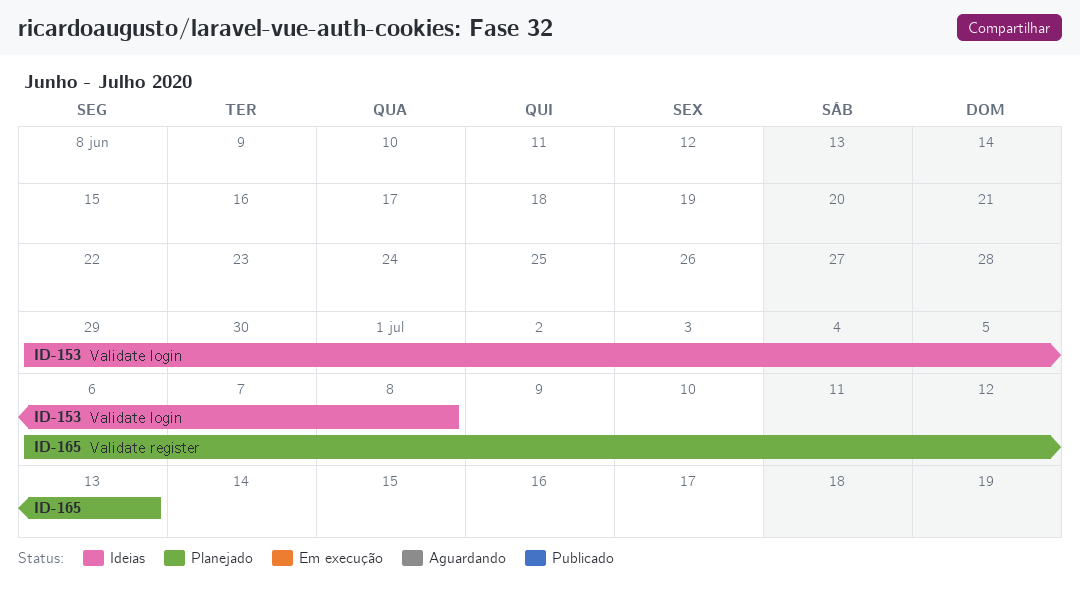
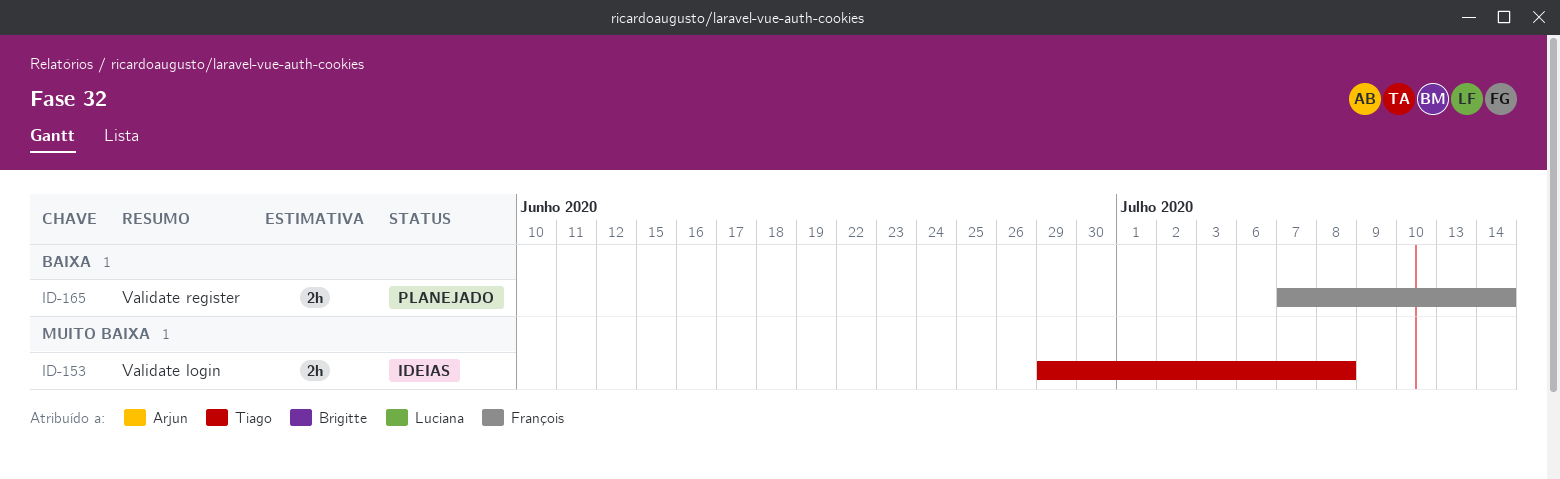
ID-165, start: Jul 6 -> Jul 7
ID-165, due: Jul 13 -> Jul 14

